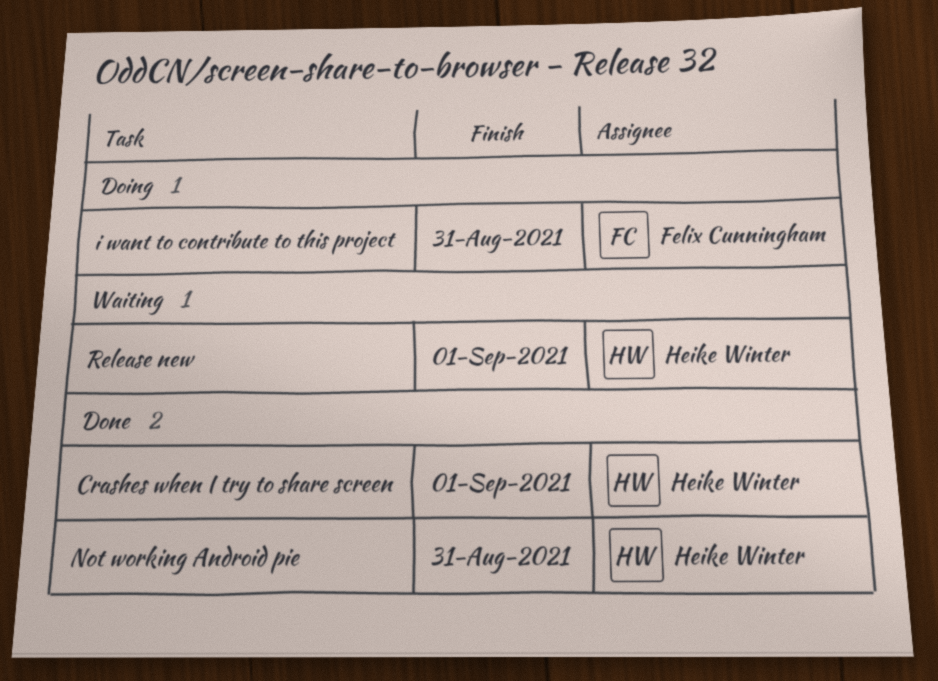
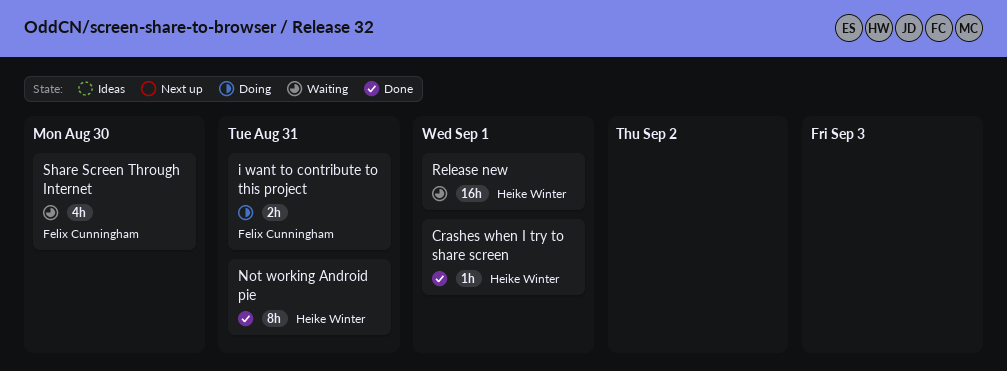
Share Screen Through Internet: none -> present

